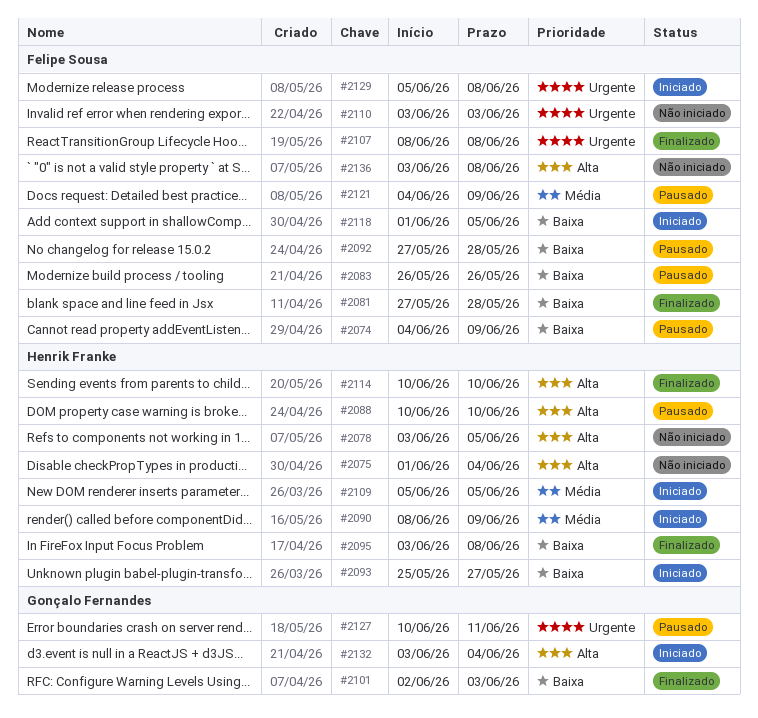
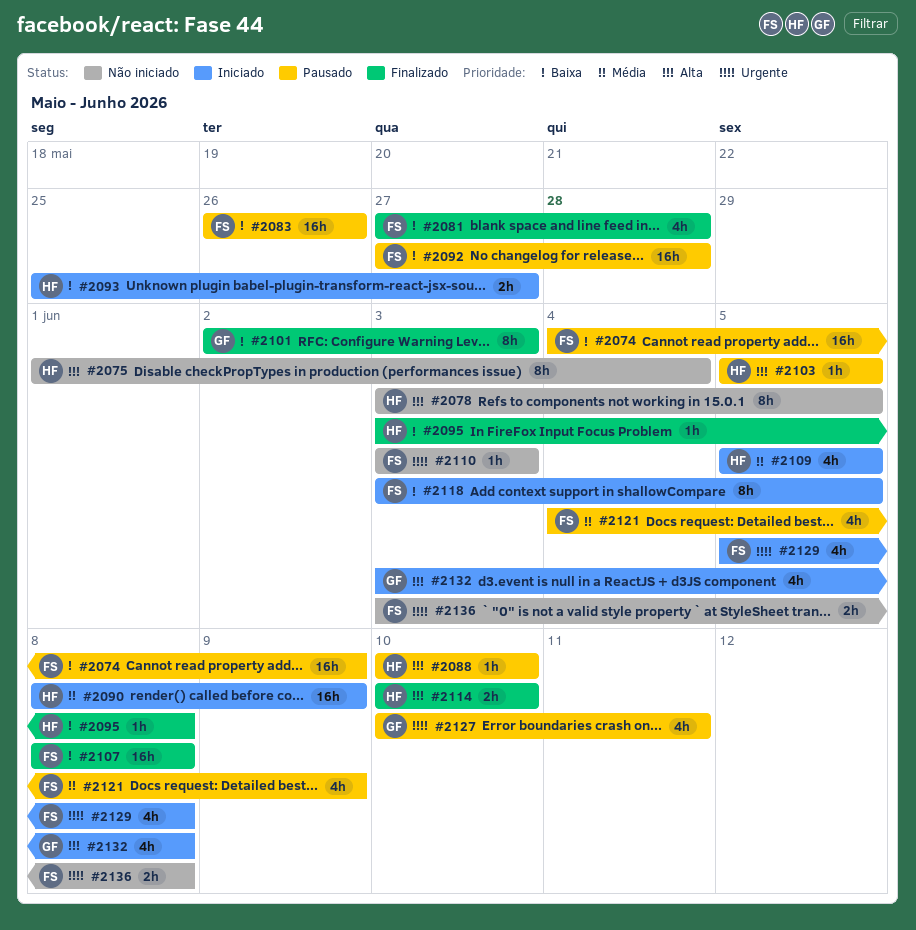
#2103: none -> present
#2107, priority: Urgente -> Baixa
#2118, start: Jun 1 -> Jun 3
#2132, due: Jun 4 -> Jun 8
#2136, priority: Alta -> Urgente

